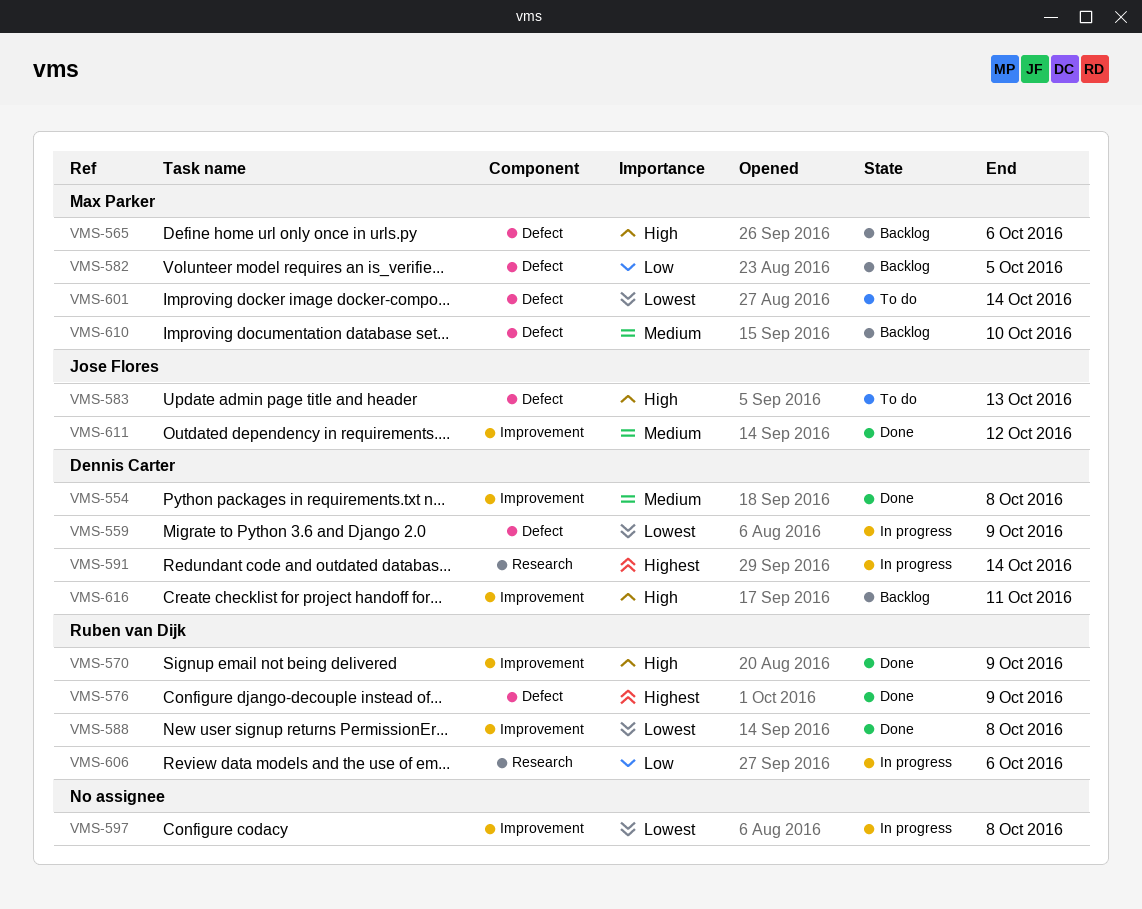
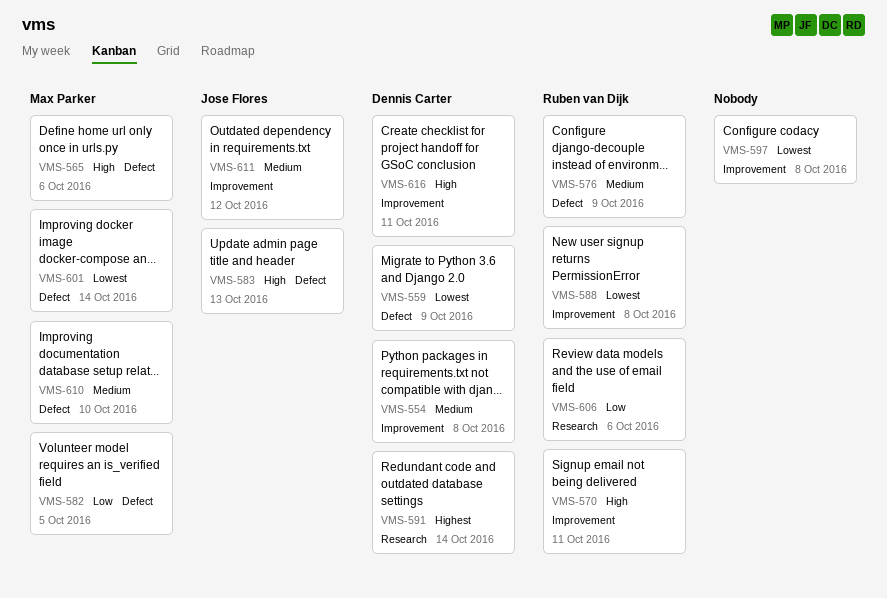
VMS-570, due: Oct 9 -> Oct 11
VMS-576, priority: Highest -> Medium

